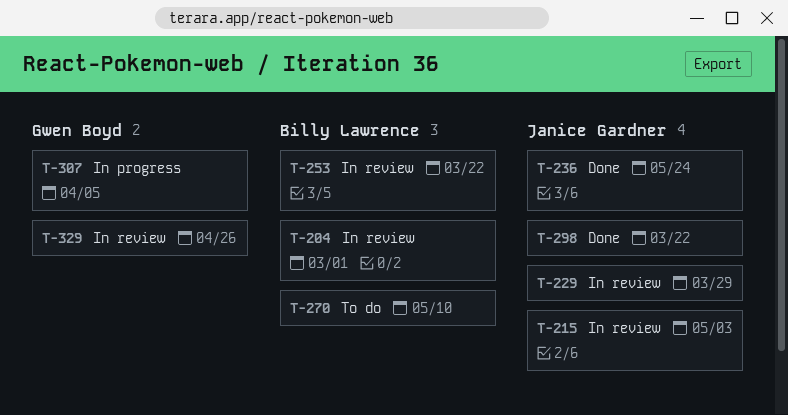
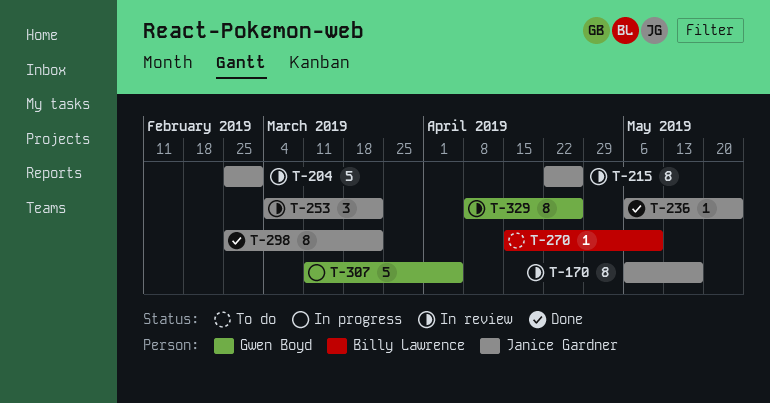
T-170: none -> present
T-204, owner: Billy Lawrence -> Janice Gardner
T-215, due: May 3 -> Apr 26
T-229: present -> none
T-253, owner: Billy Lawrence -> Janice Gardner

